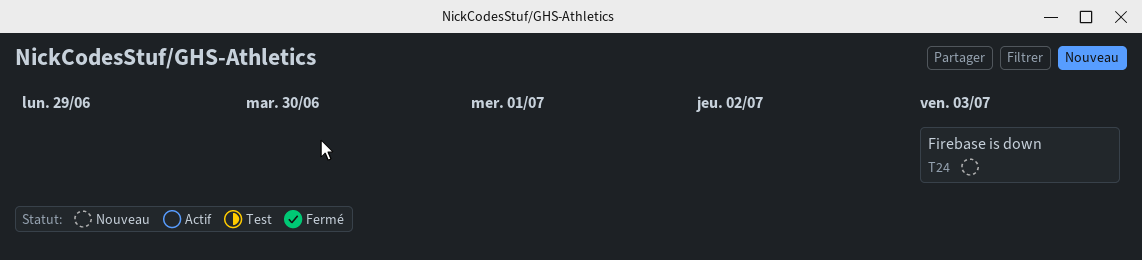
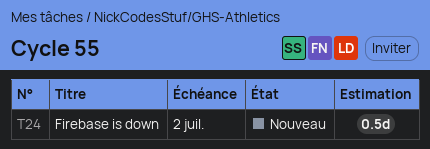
T24, due: Jul 3 -> Jul 2

